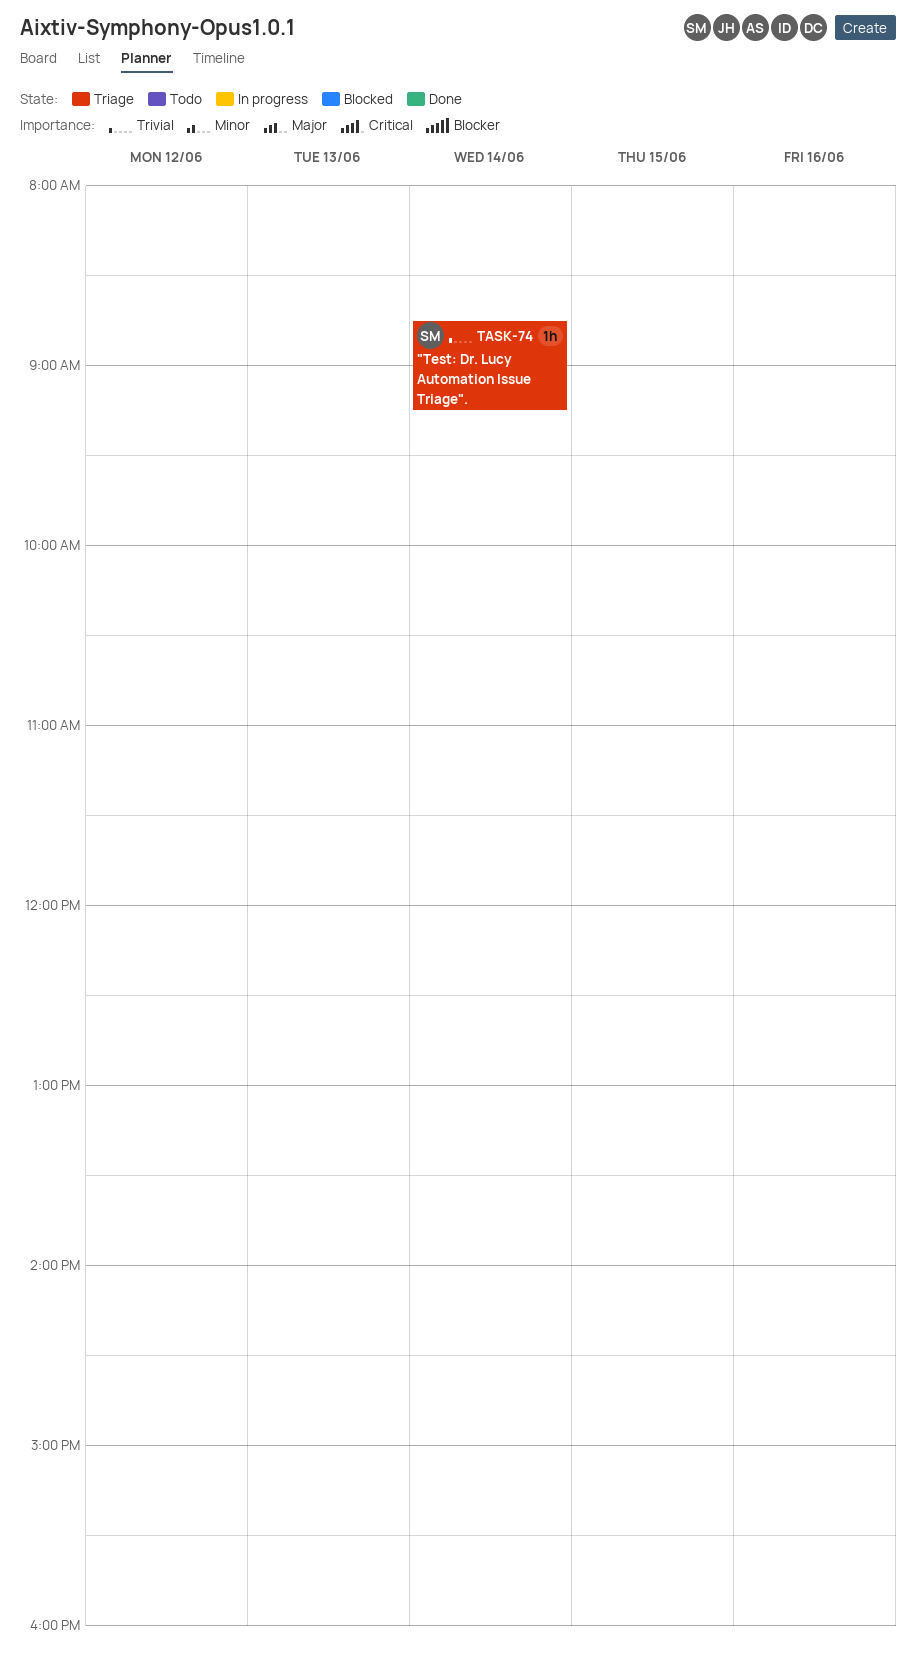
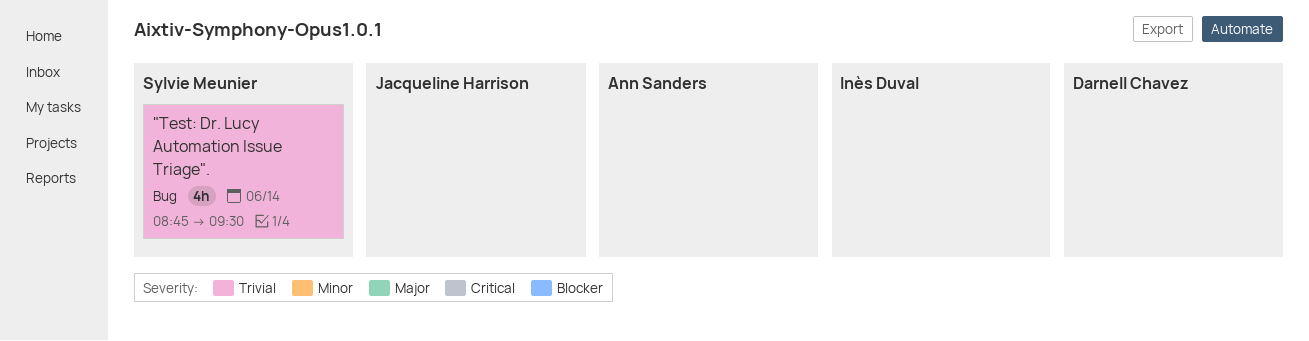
"Test: Dr. Lucy Automation Issue Triage"., estimate: 1h -> 4h
"Test: Dr. Lucy Automation Issue Triage"., ends: 09:15 -> 09:30

